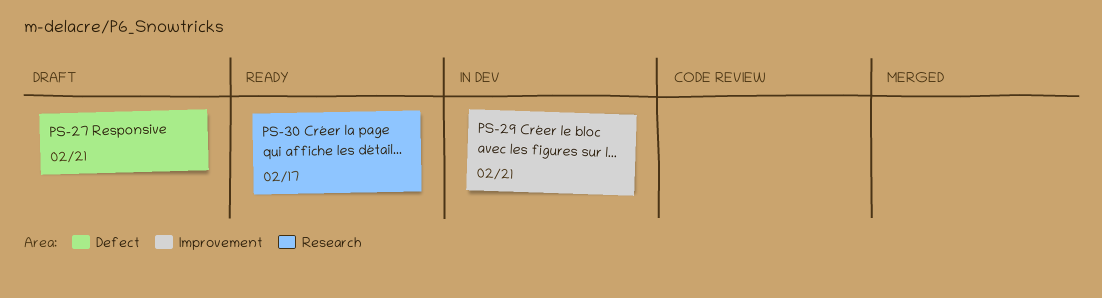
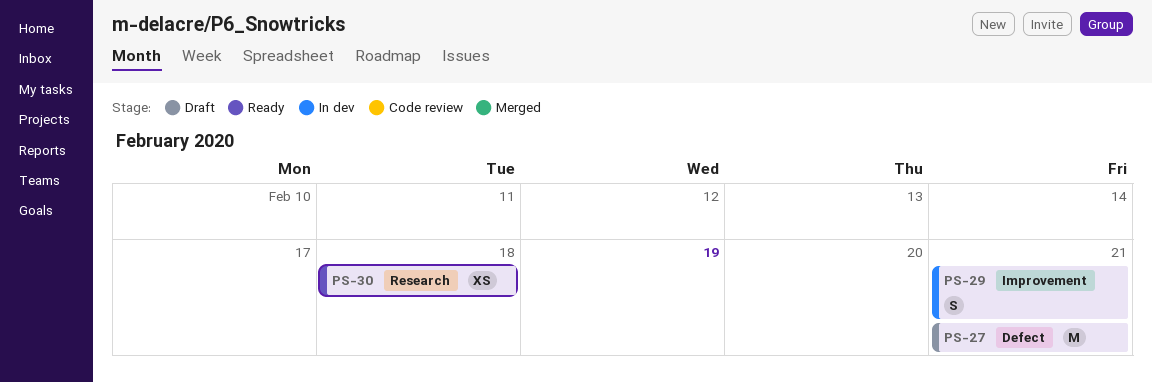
PS-30, due: Feb 17 -> Feb 18

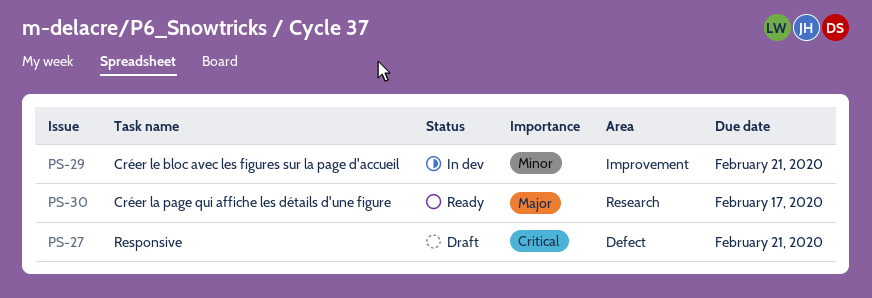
PS-30, due: Feb 18 -> Feb 17

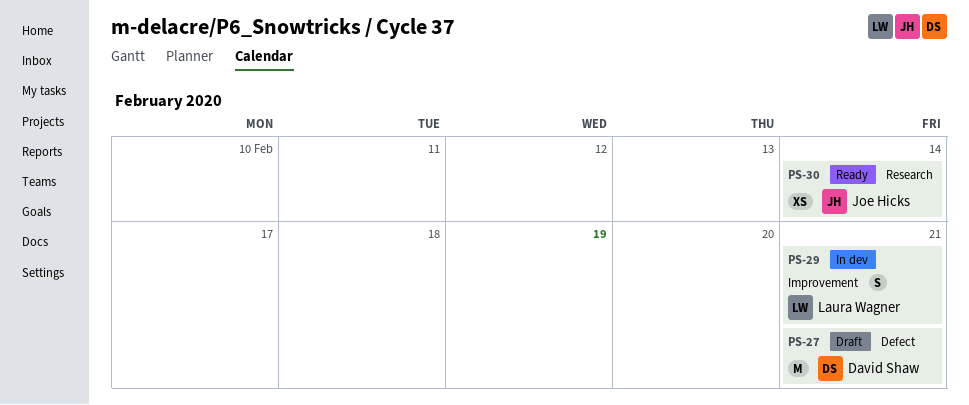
PS-30, due: Feb 17 -> Feb 14

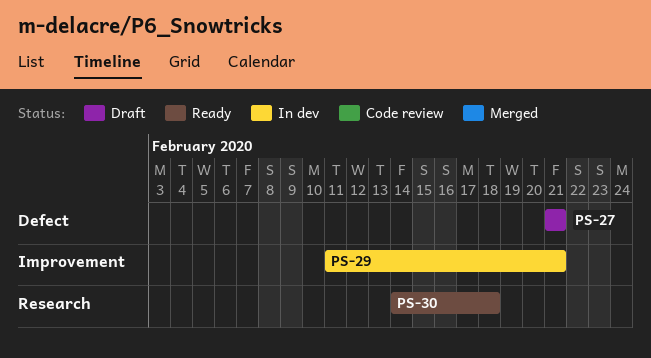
PS-30, due: Feb 14 -> Feb 18

